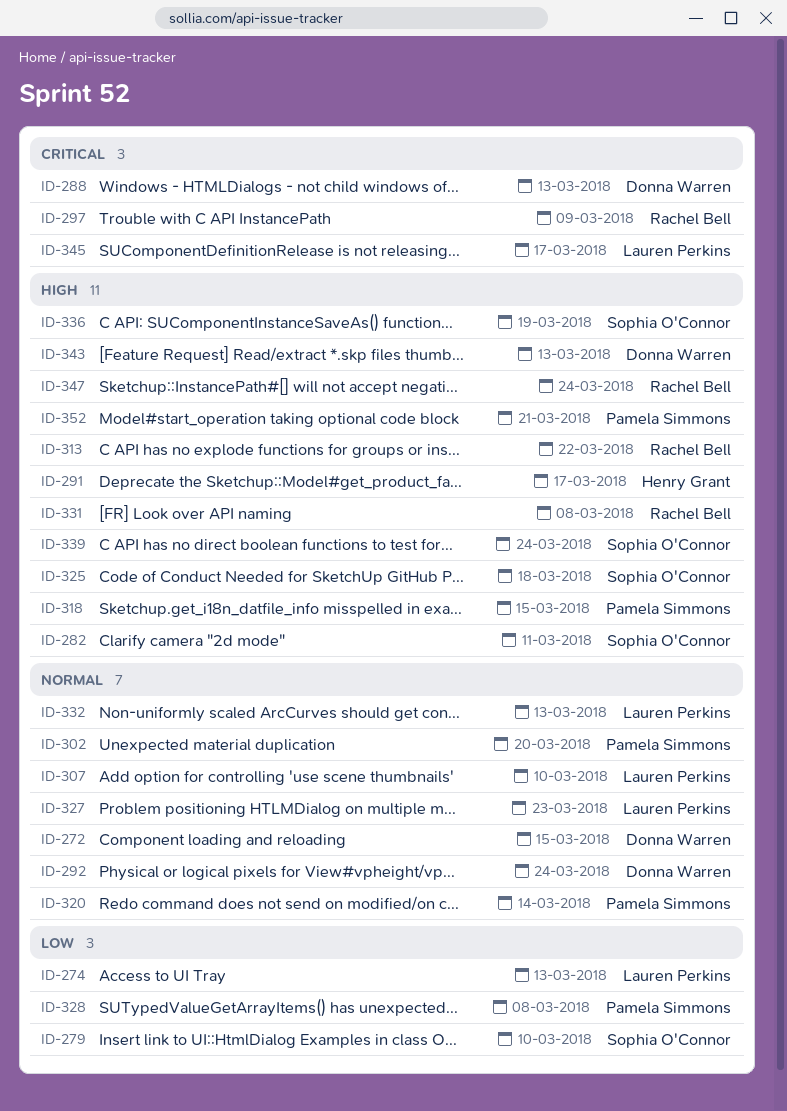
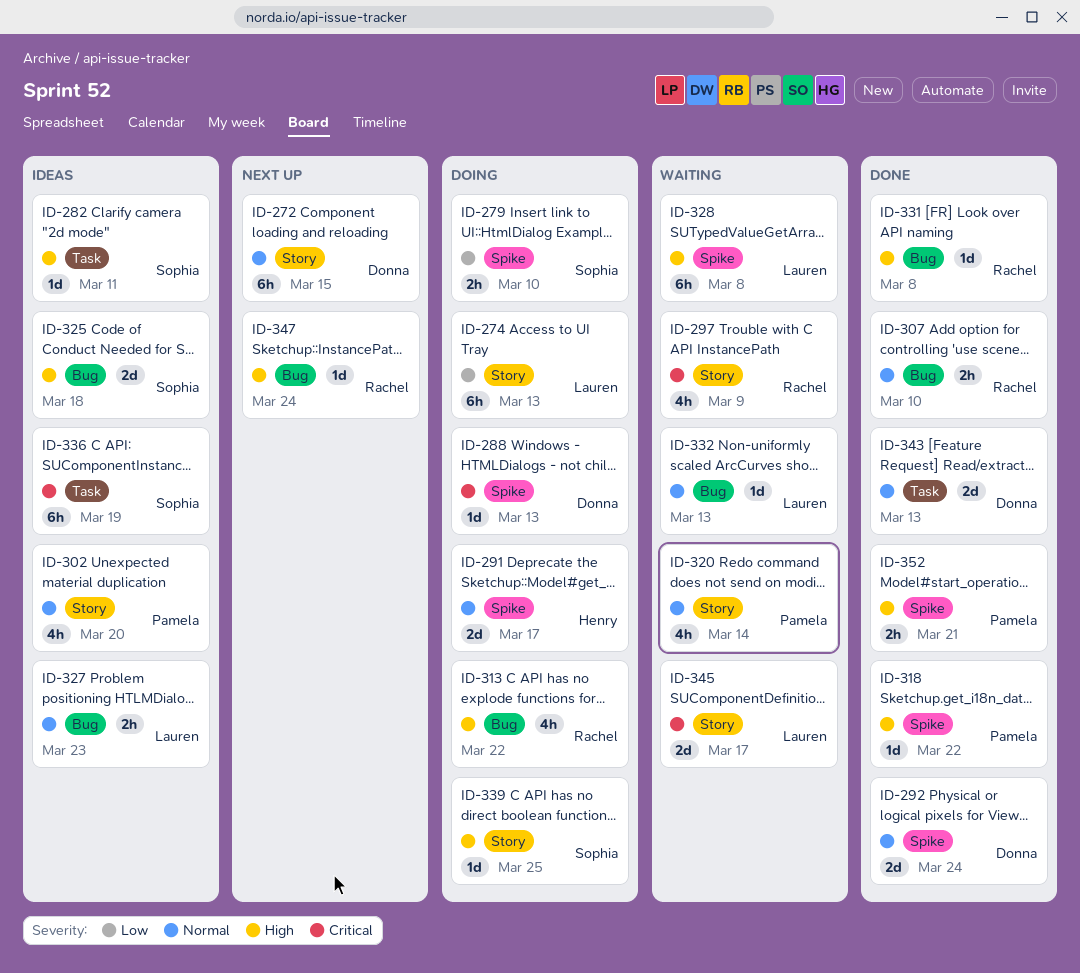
ID-291, priority: High -> Normal
ID-307, owner: Lauren Perkins -> Rachel Bell
ID-318, due: Mar 15 -> Mar 22
ID-328, owner: Pamela Simmons -> Lauren Perkins
ID-328, priority: Low -> High
ID-336, priority: High -> Critical
ID-339, due: Mar 24 -> Mar 25
ID-343, priority: High -> Normal

